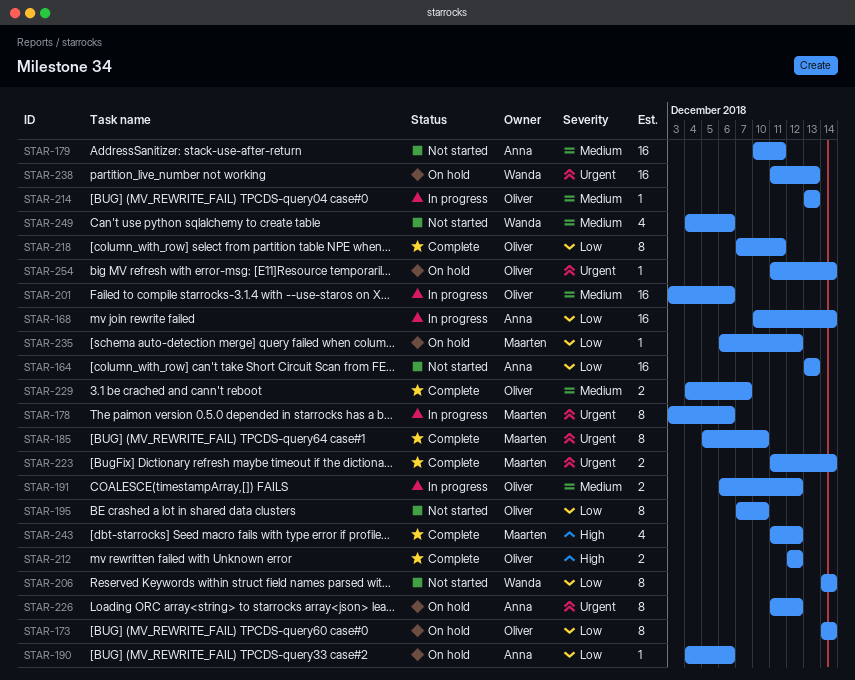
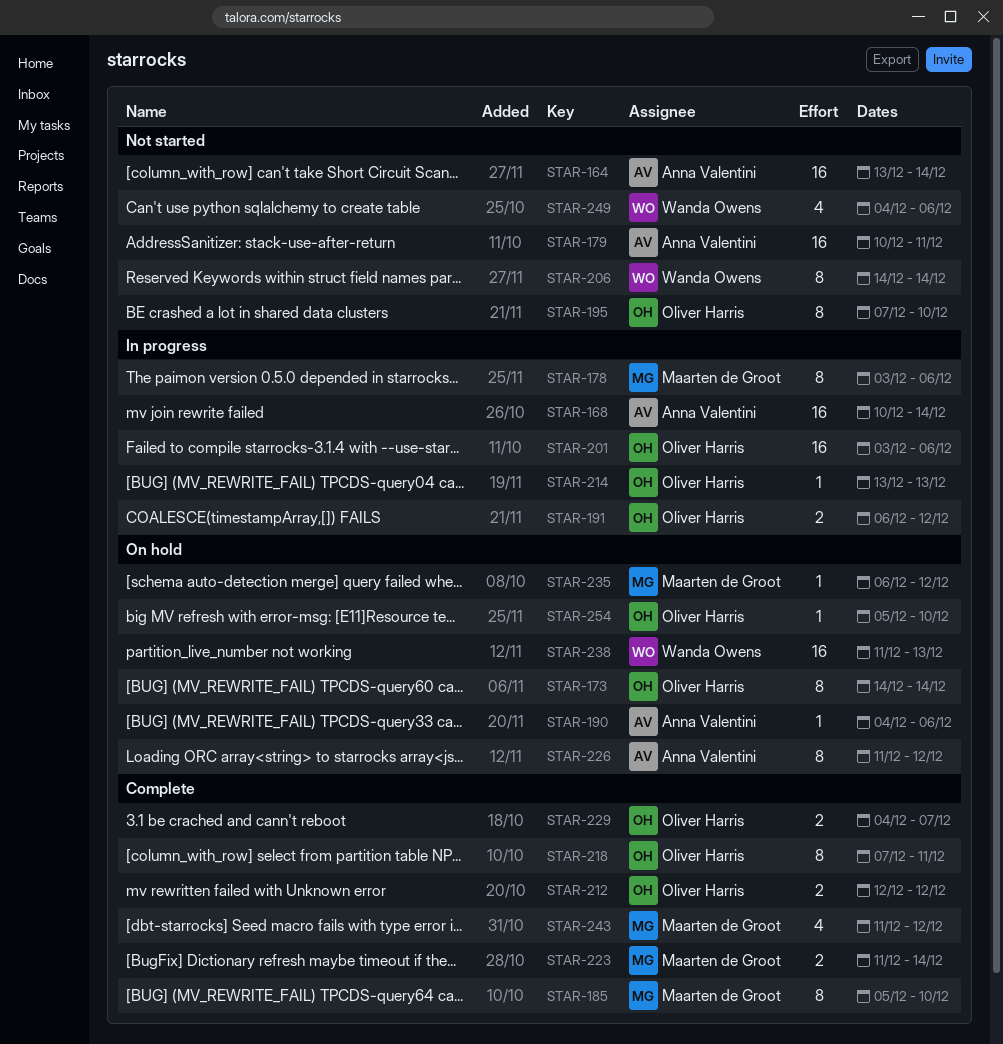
STAR-164, due: Dec 13 -> Dec 14
STAR-254, start: Dec 11 -> Dec 5
STAR-254, due: Dec 14 -> Dec 10

